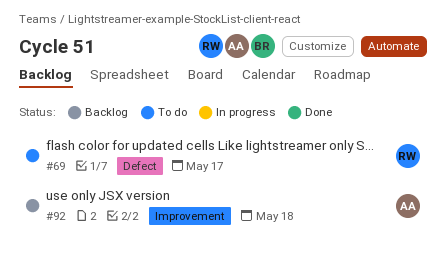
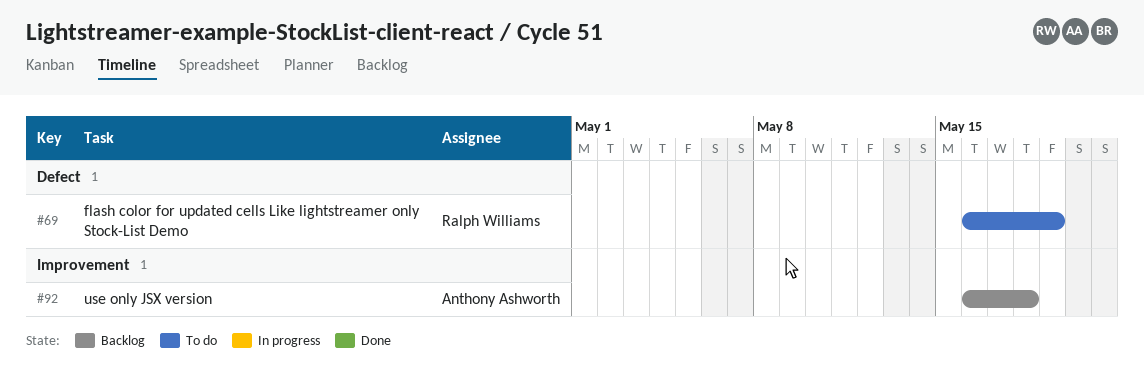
#69, due: May 17 -> May 19

